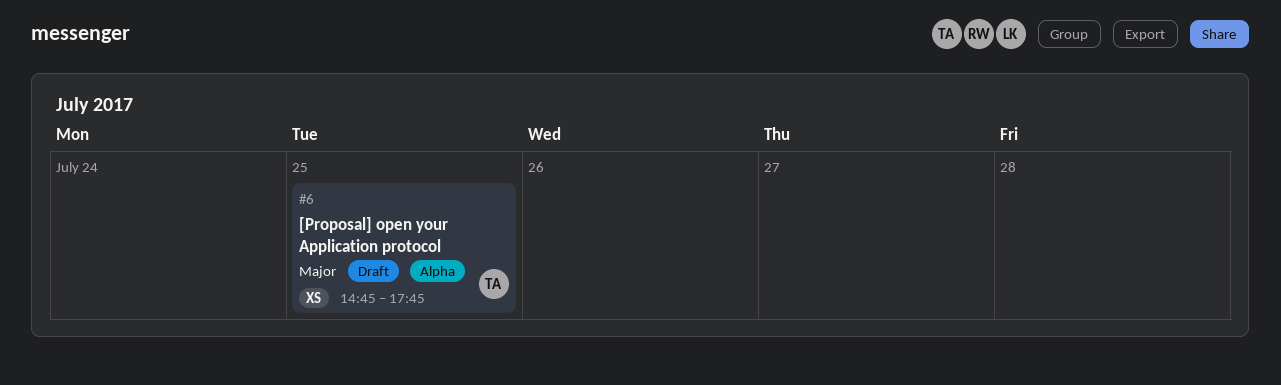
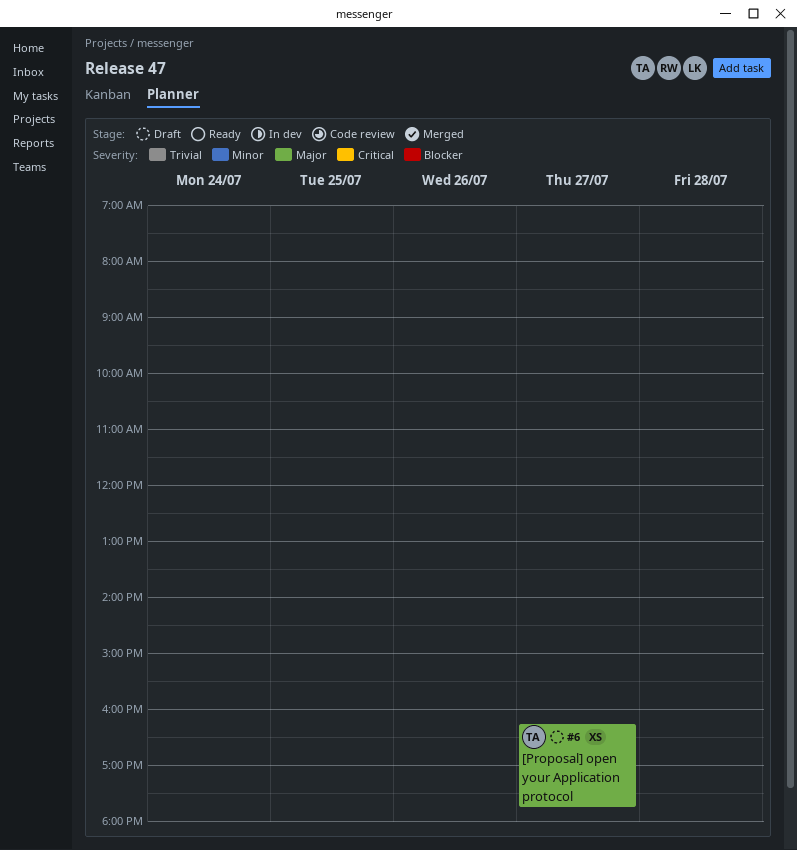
#6, day: Jul 25 -> Jul 27
#6, begins: 14:45 -> 16:15

